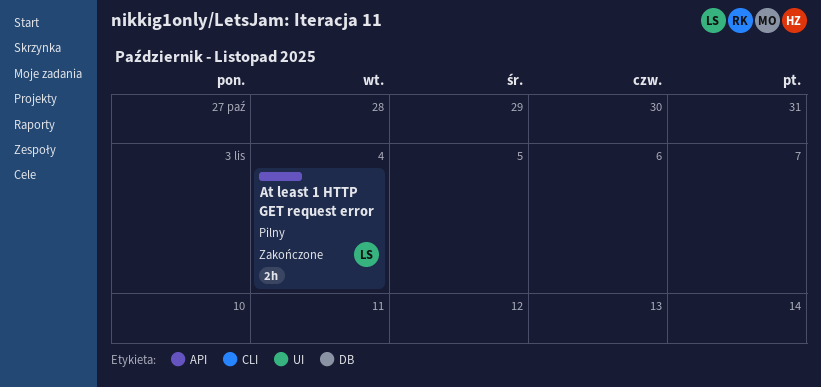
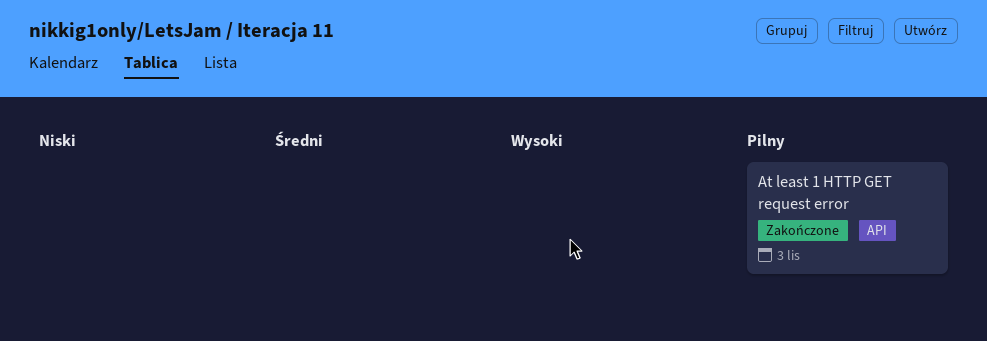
At least 1 HTTP GET request error, due: Nov 4 -> Nov 3

